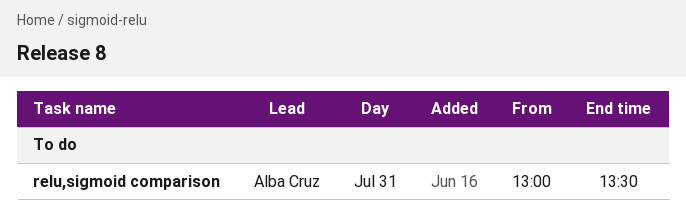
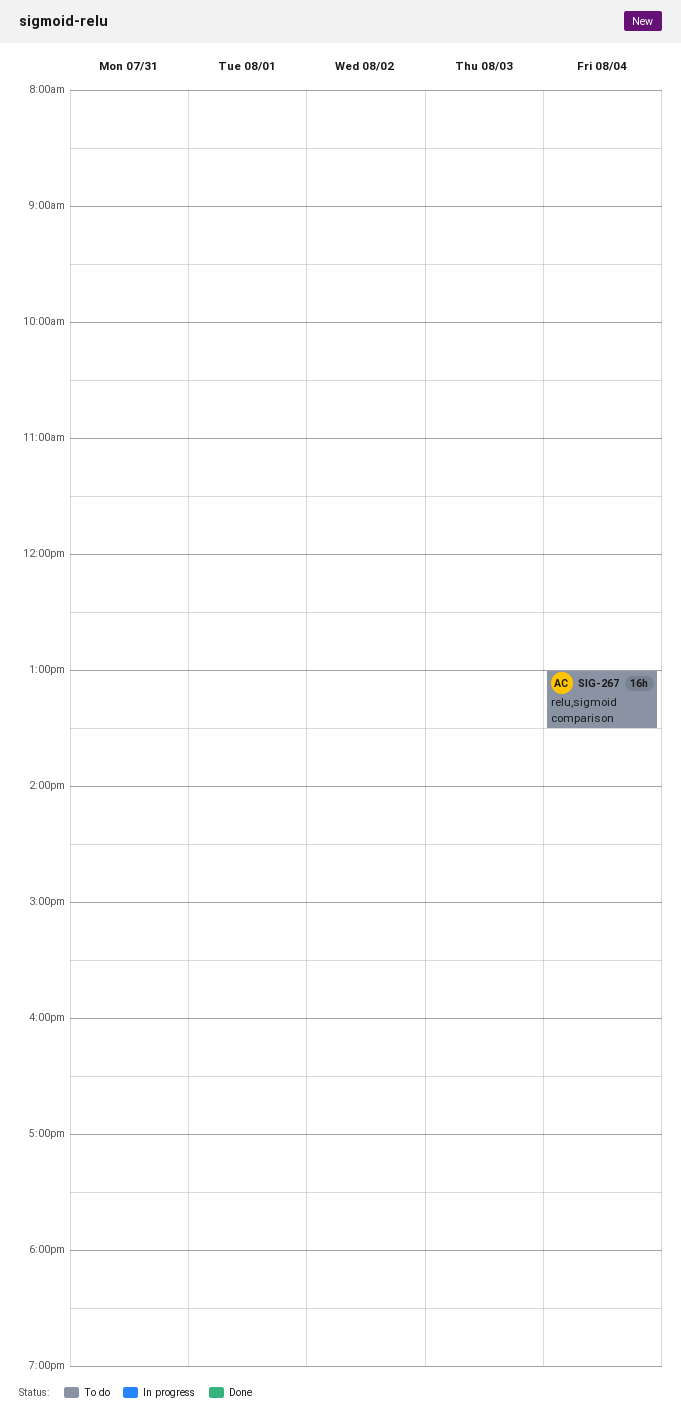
relu,sigmoid comparison, day: Jul 31 -> Aug 4

